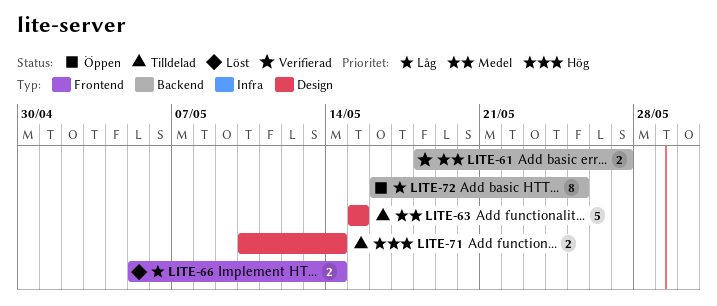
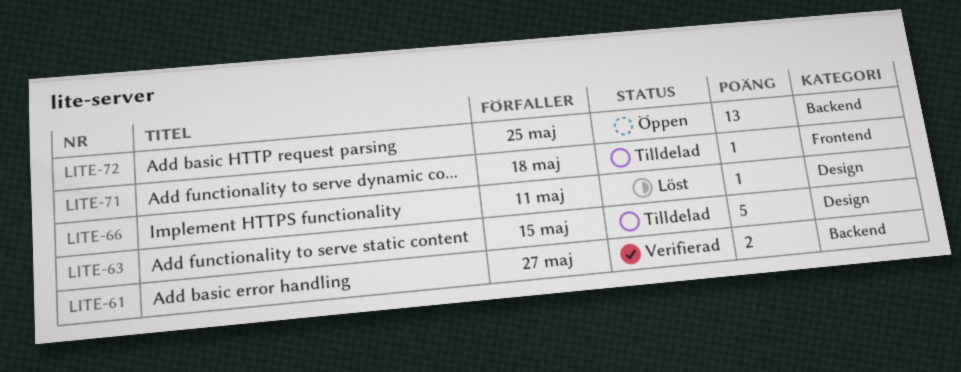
LITE-66, label: Frontend -> Design
LITE-66, estimate: 2 -> 1
LITE-66, due: May 14 -> May 11
LITE-71, label: Design -> Frontend
LITE-71, estimate: 2 -> 1
LITE-71, due: May 14 -> May 18
LITE-72, estimate: 8 -> 13

